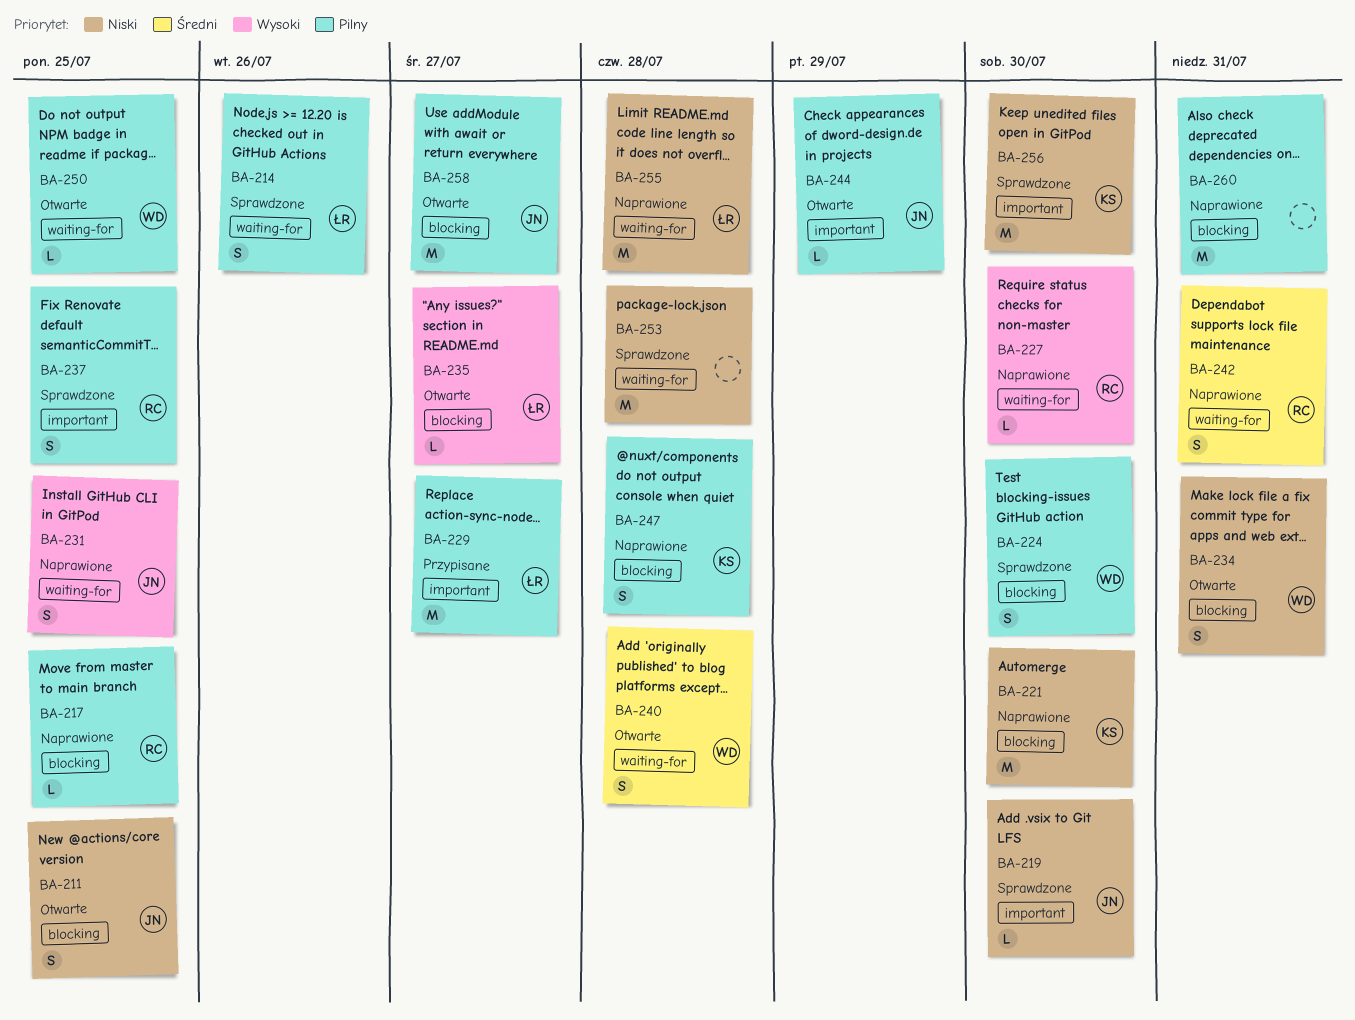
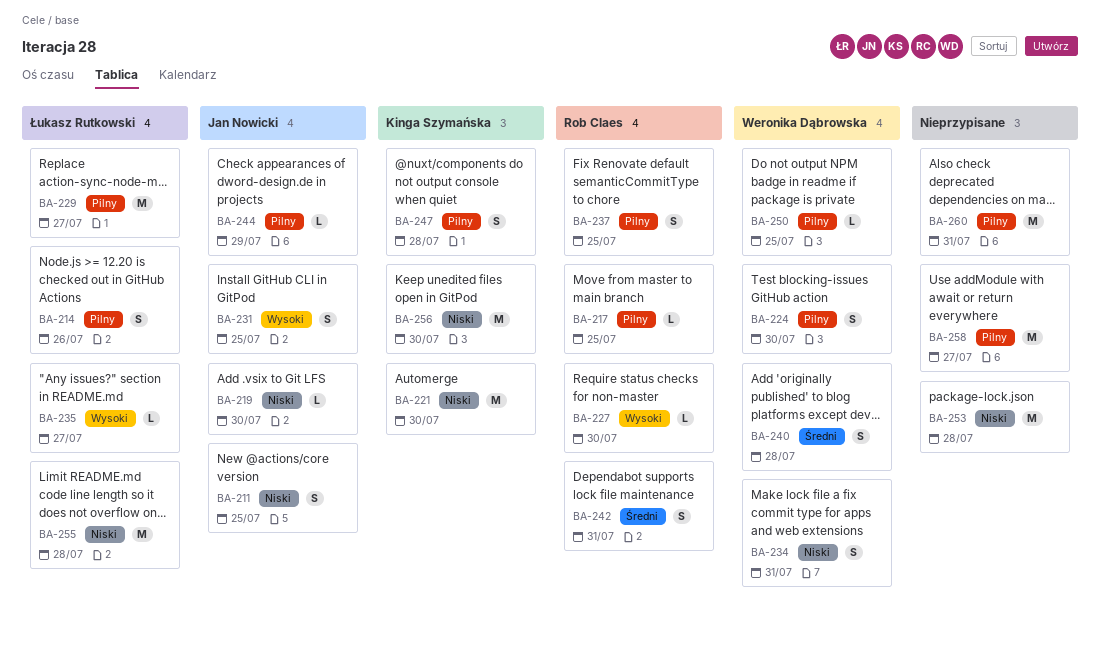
BA-258, owner: Jan Nowicki -> none

